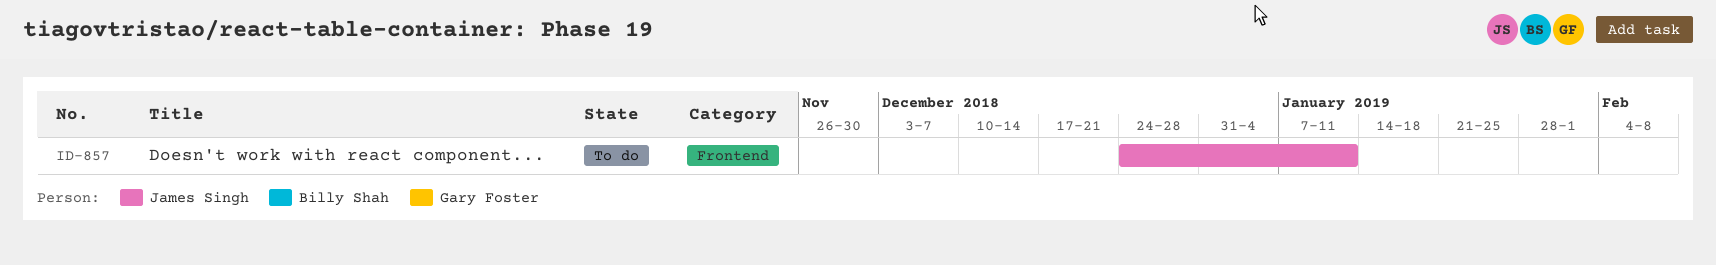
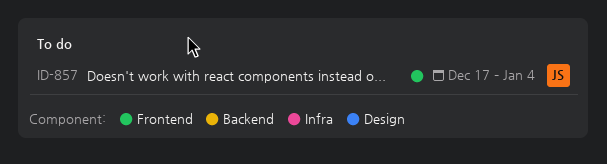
ID-857, start: Dec 24 -> Dec 17
ID-857, due: Jan 11 -> Jan 4

